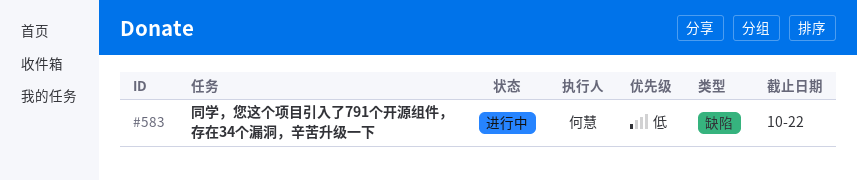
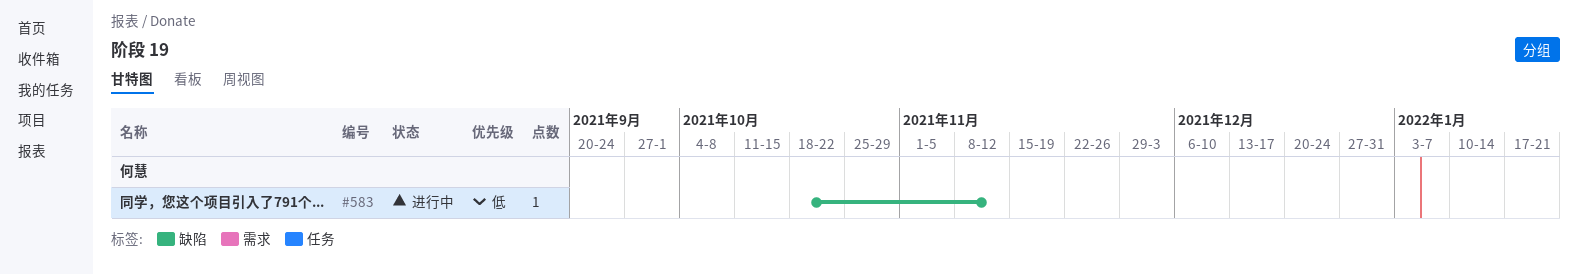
#583, due: Oct 22 -> Nov 12

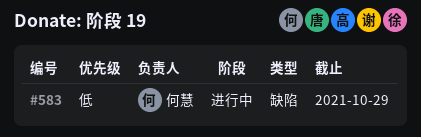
#583, due: Nov 12 -> Oct 29

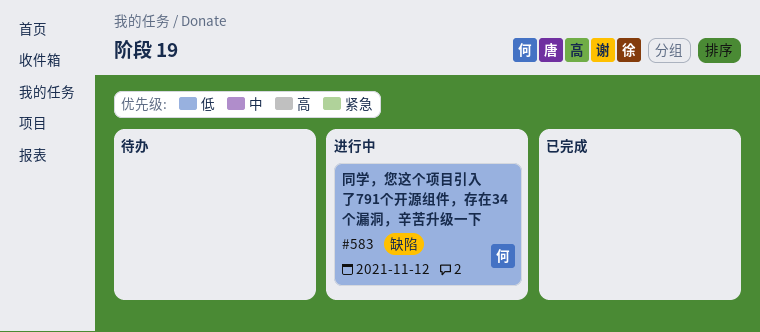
#583, due: Oct 29 -> Nov 12

